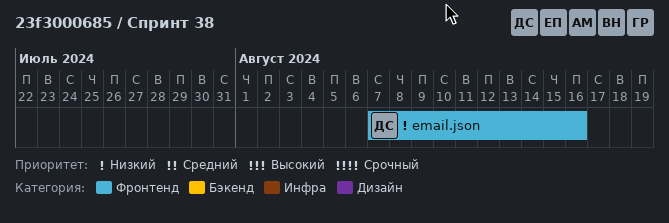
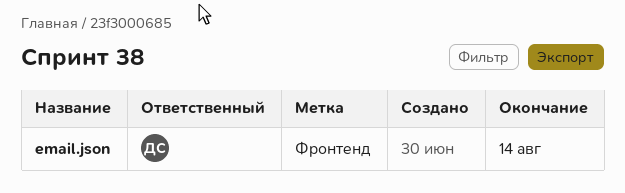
email.json, due: Aug 16 -> Aug 14

